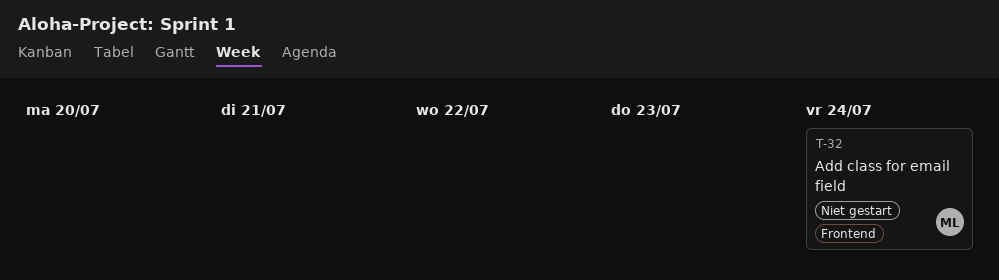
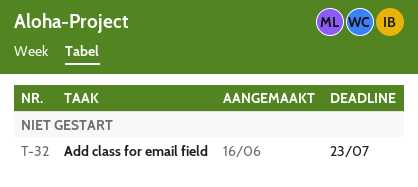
T-32, due: Jul 24 -> Jul 23

